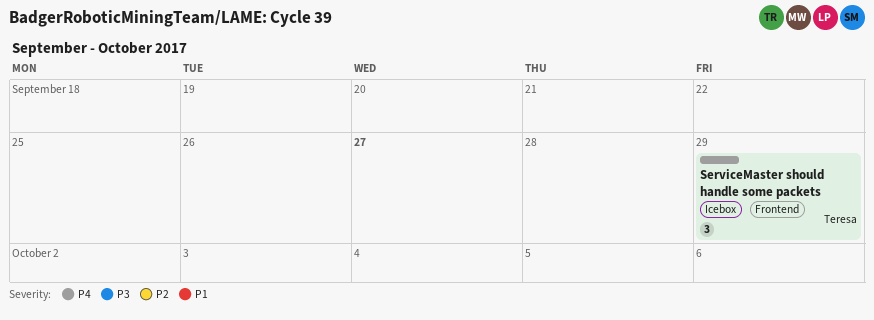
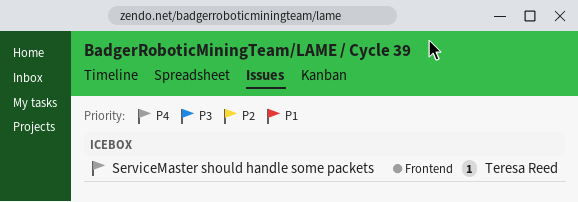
ServiceMaster should handle some packets, estimate: 3 -> 1

